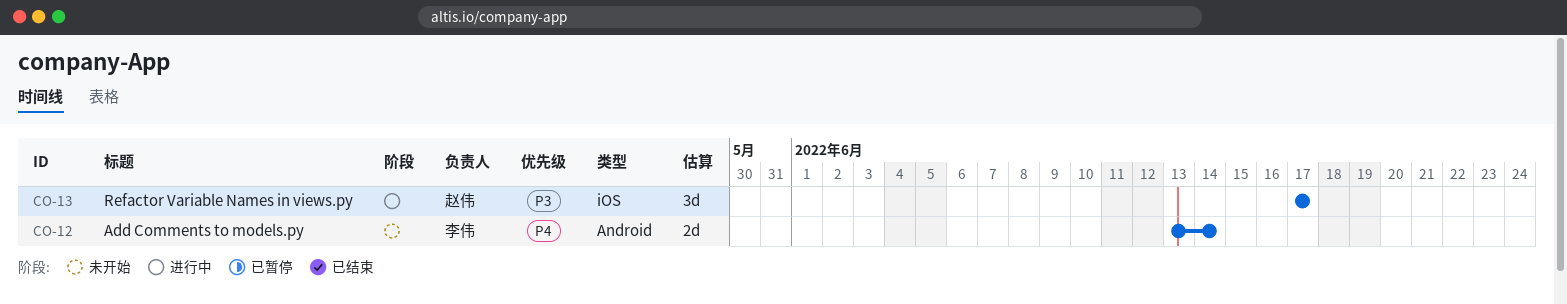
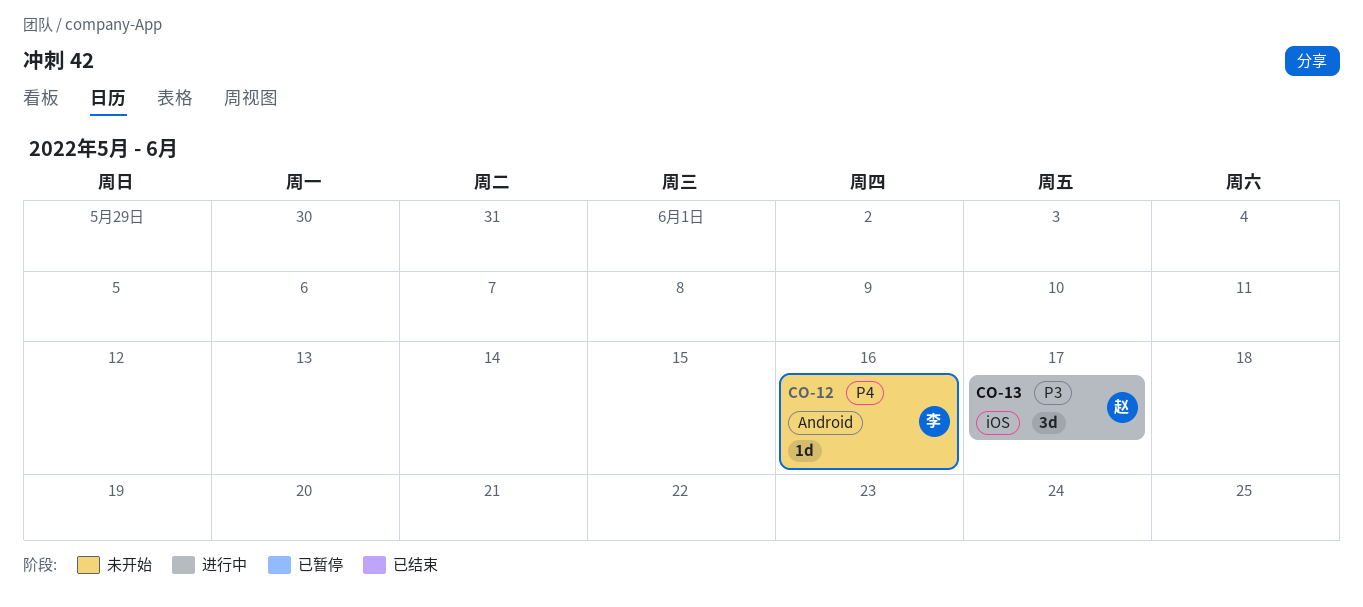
CO-12, estimate: 2d -> 1d
CO-12, due: Jun 14 -> Jun 16

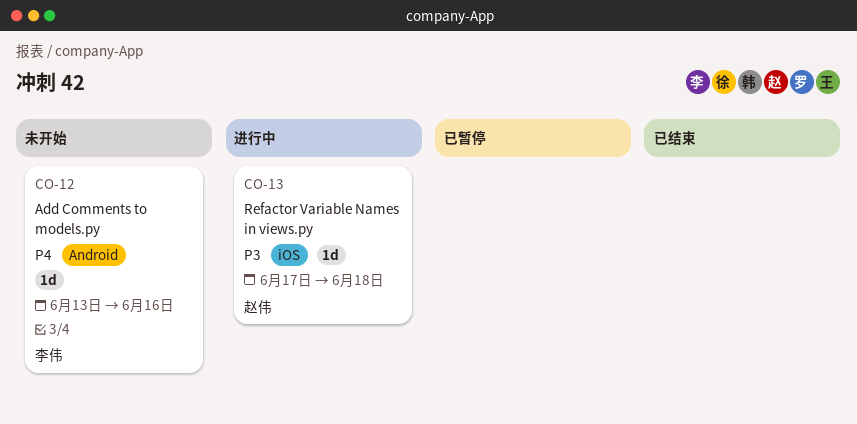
CO-13, estimate: 3d -> 1d
CO-13, due: Jun 17 -> Jun 18

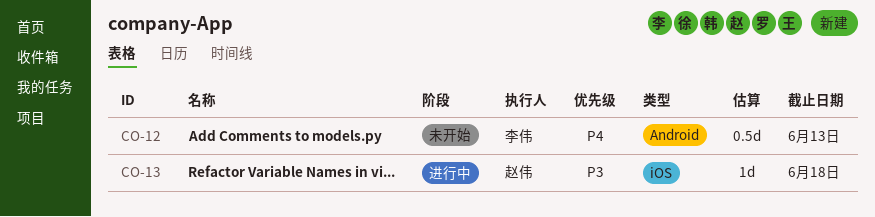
CO-12, estimate: 1d -> 0.5d
CO-12, due: Jun 16 -> Jun 13

